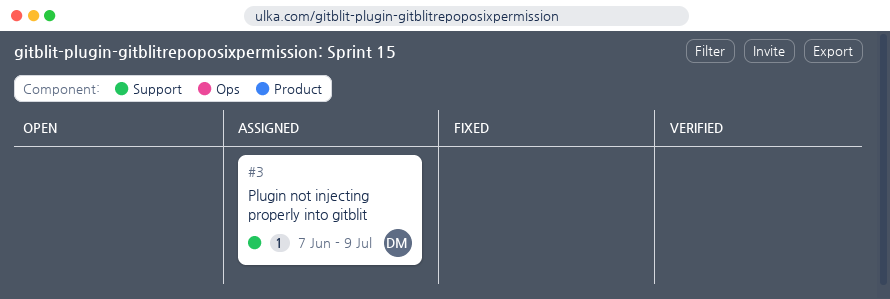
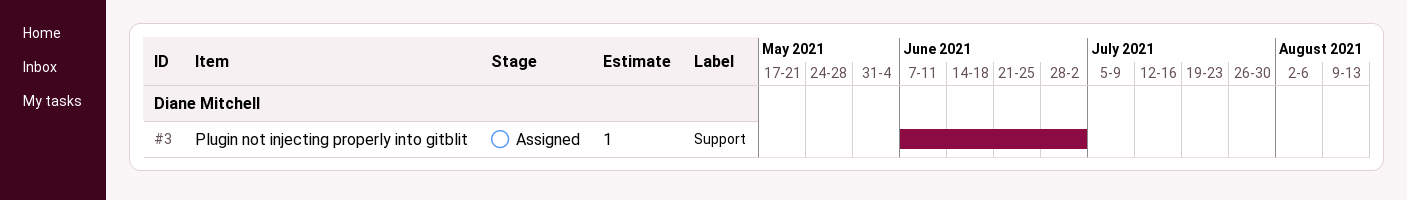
#3, due: Jul 9 -> Jul 2

